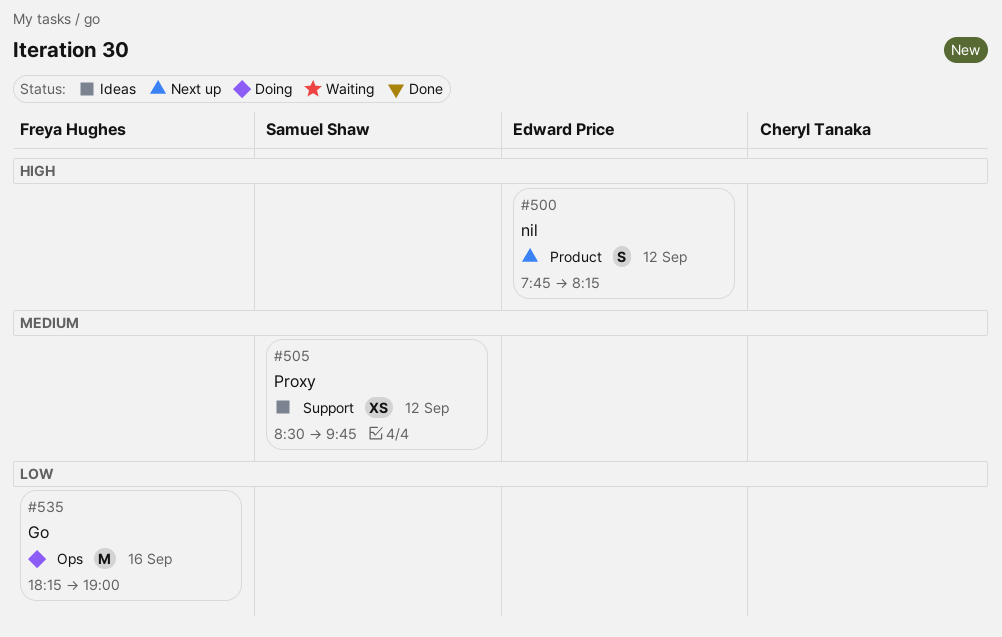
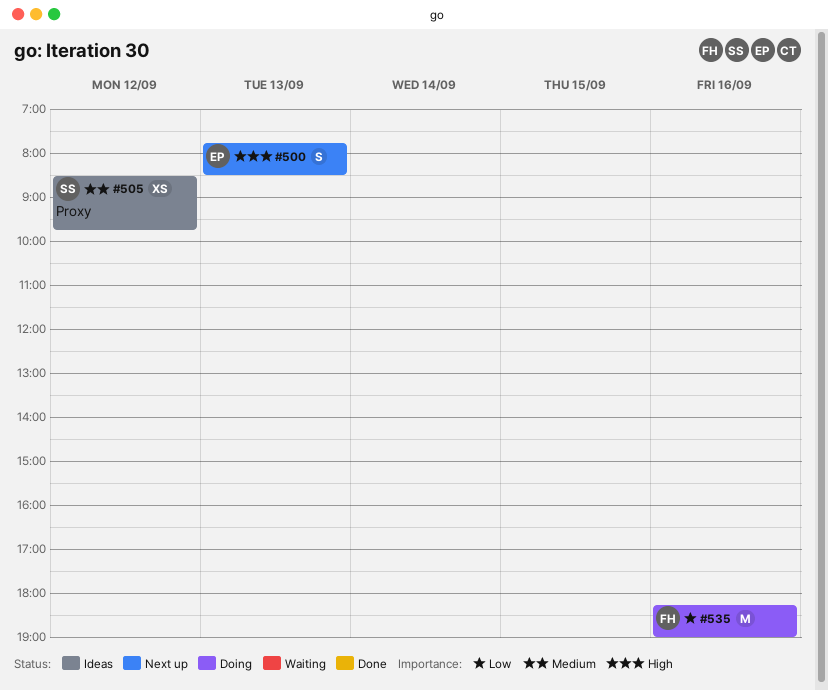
#500, day: Sep 12 -> Sep 13
#500, ends: 08:15 -> 08:30

